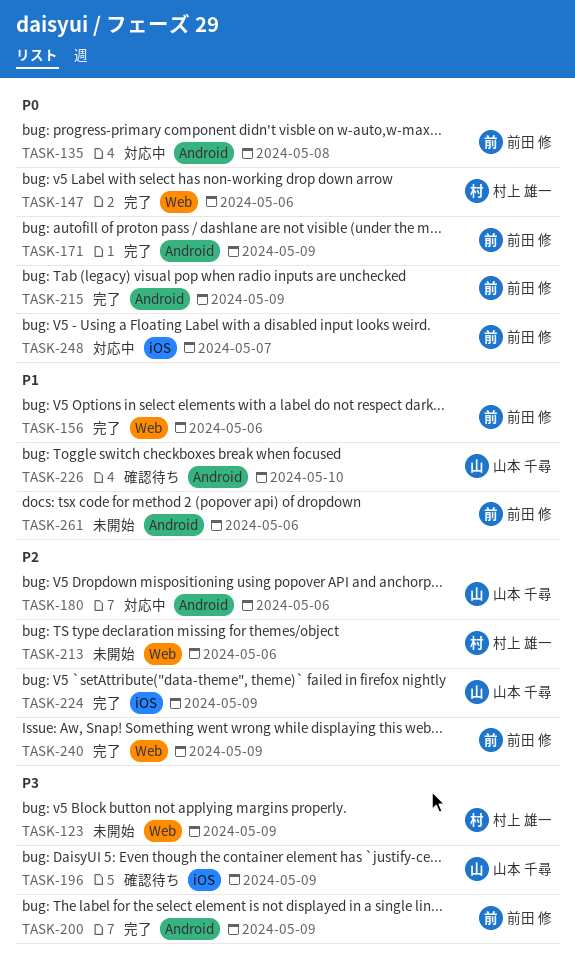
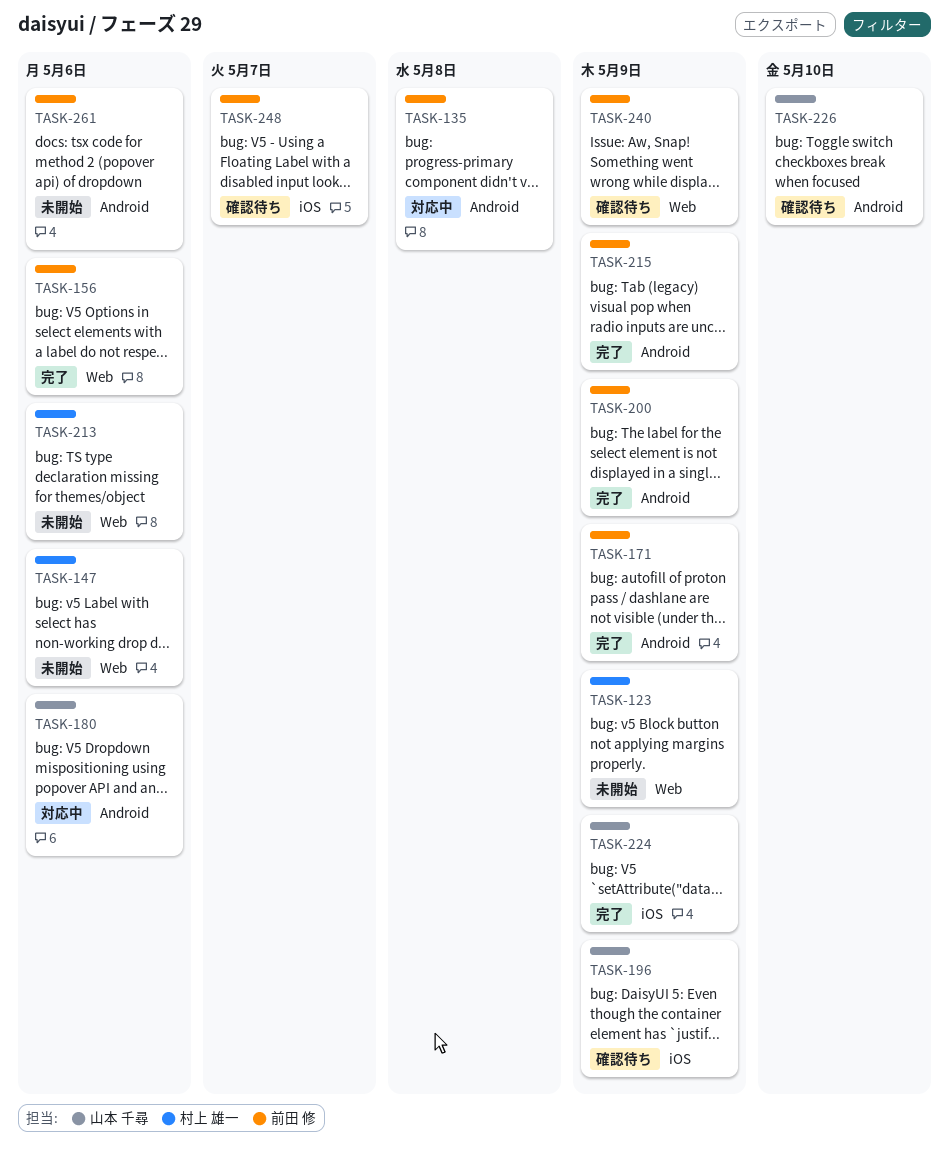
TASK-147, status: 完了 -> 未開始
TASK-240, status: 完了 -> 確認待ち
TASK-248, status: 対応中 -> 確認待ち

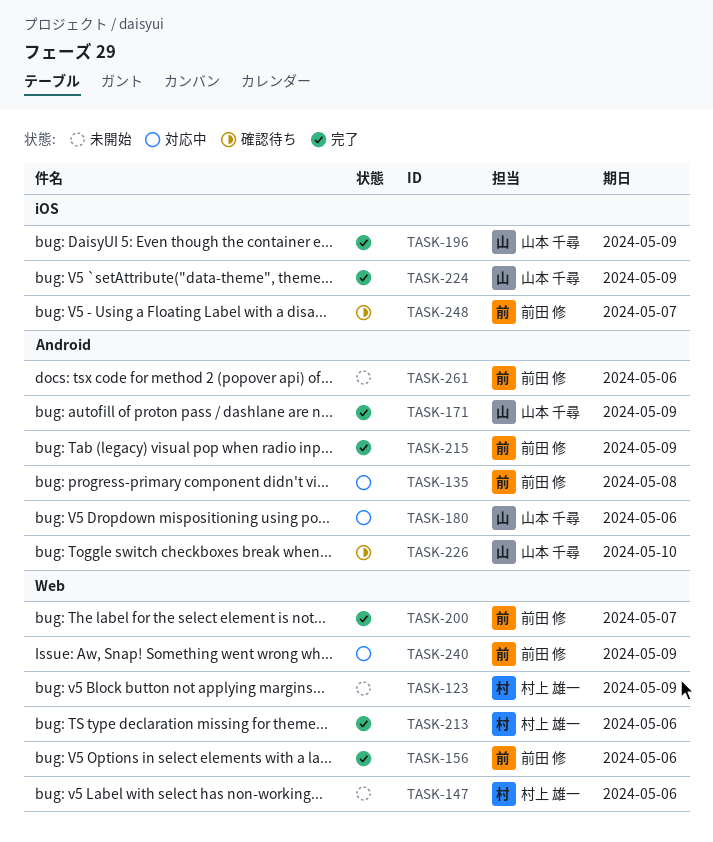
TASK-171, owner: 前田 修 -> 山本 千尋
TASK-196, status: 確認待ち -> 完了
TASK-200, label: Android -> Web
TASK-200, due: May 9 -> May 7
TASK-213, status: 未開始 -> 完了
TASK-240, status: 確認待ち -> 対応中

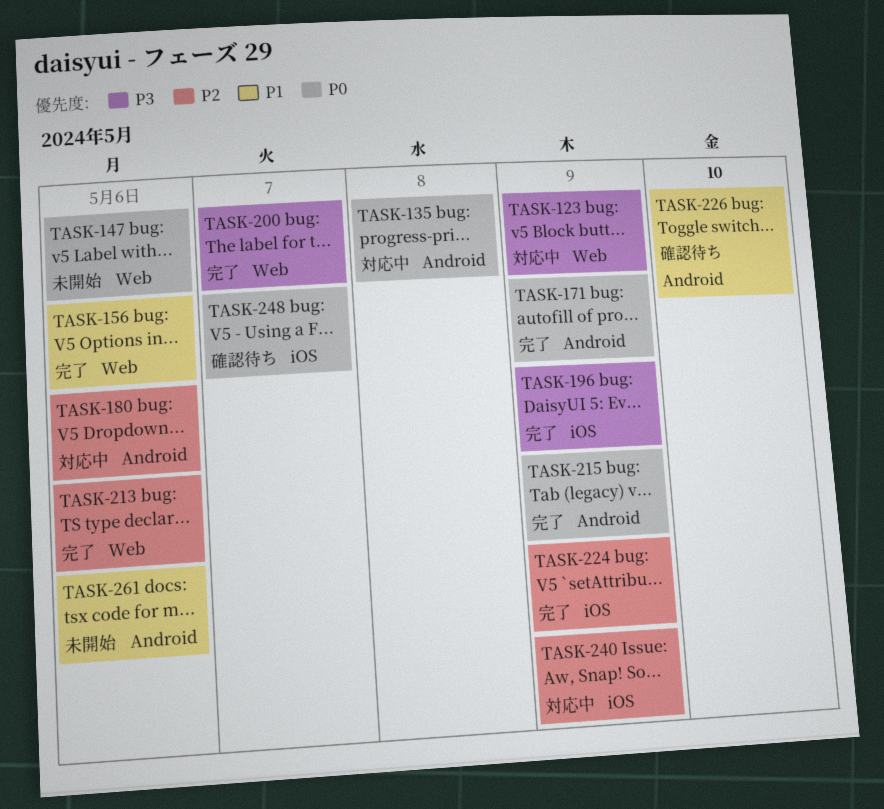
TASK-123, status: 未開始 -> 対応中
TASK-240, label: Web -> iOS

